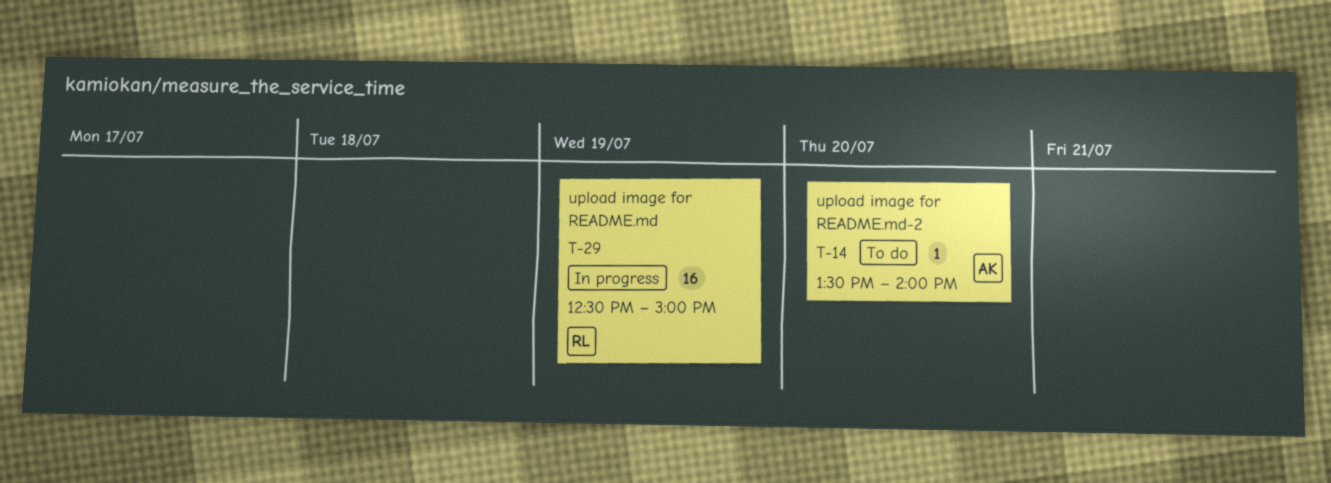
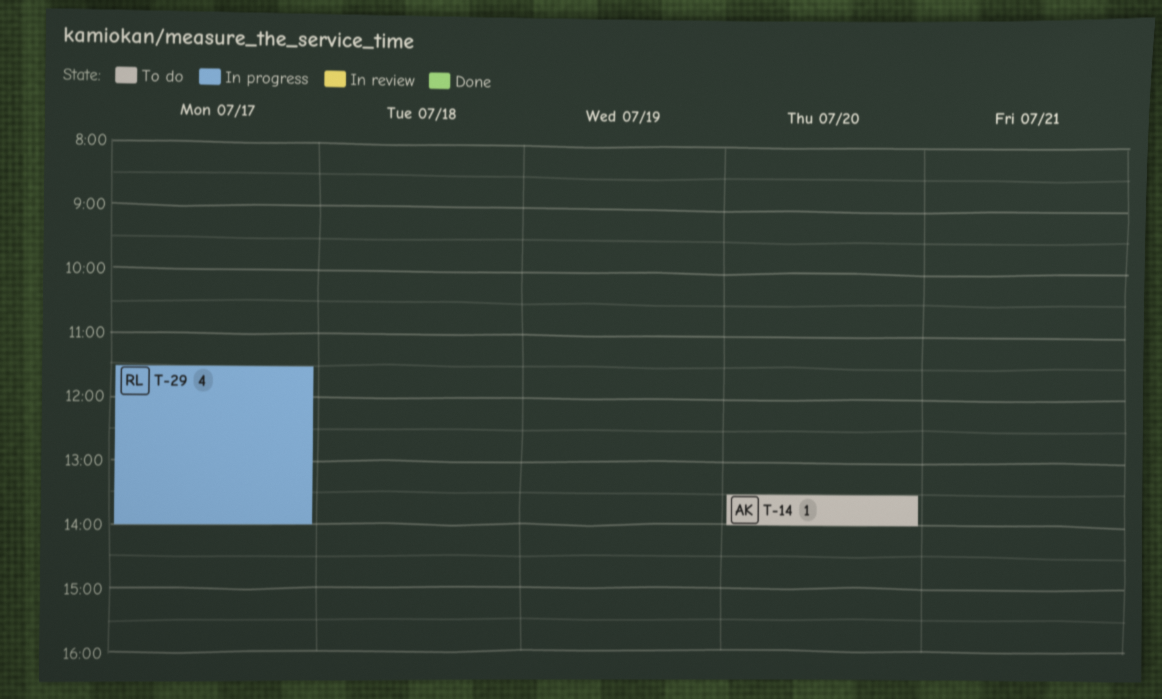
T-29, estimate: 16 -> 4
T-29, day: Jul 19 -> Jul 17
T-29, begins: 12:30 -> 11:30
T-29, ends: 15:00 -> 14:00

